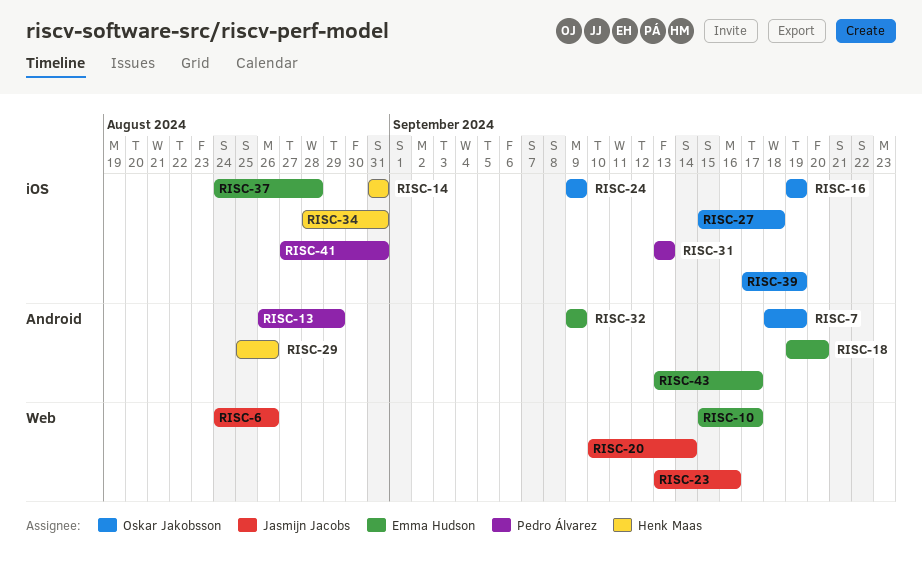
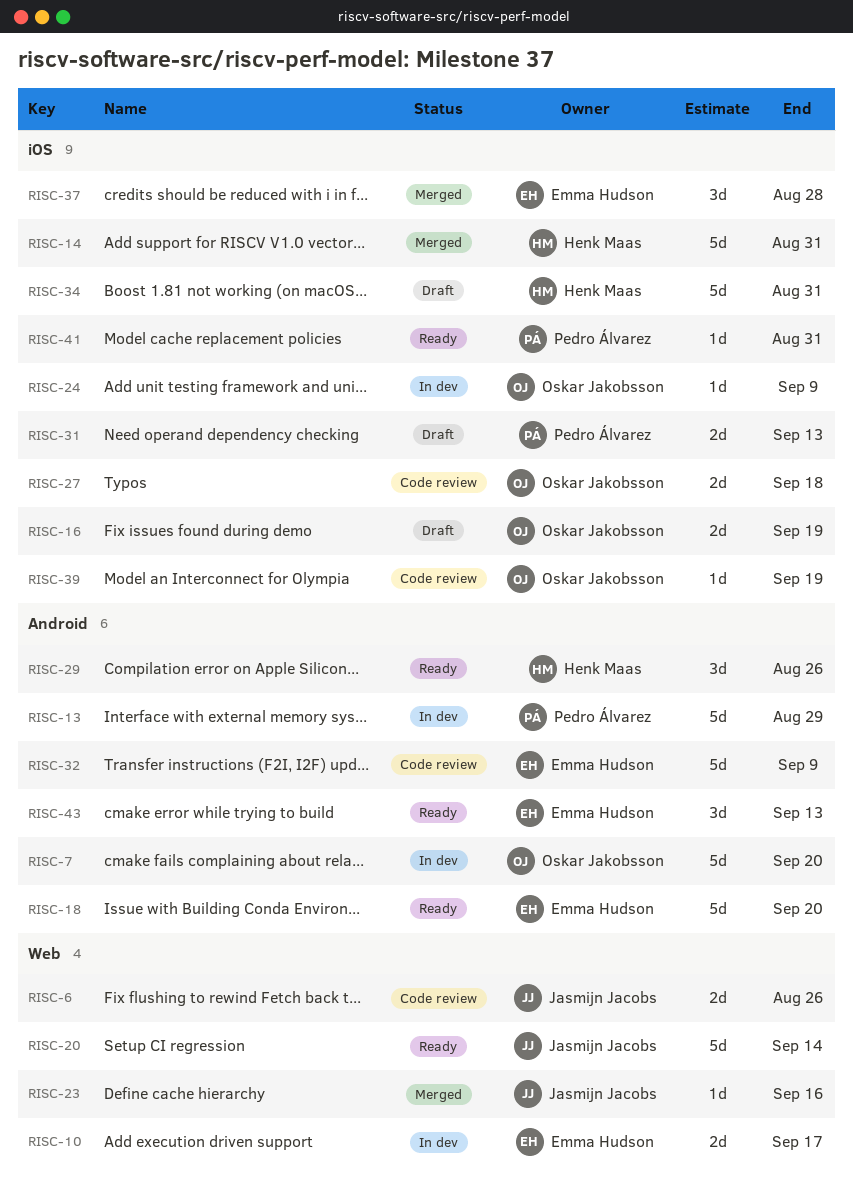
RISC-7, due: Sep 19 -> Sep 20
RISC-43, due: Sep 17 -> Sep 13

